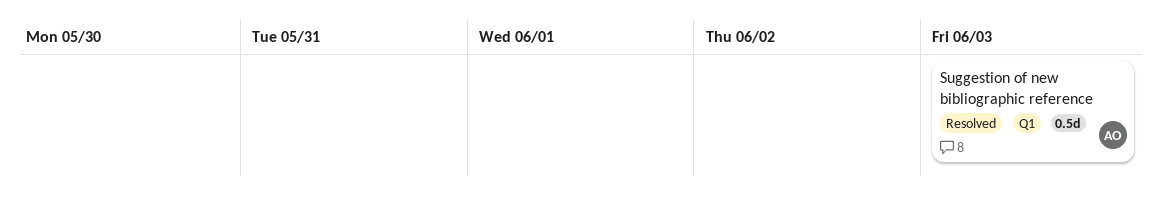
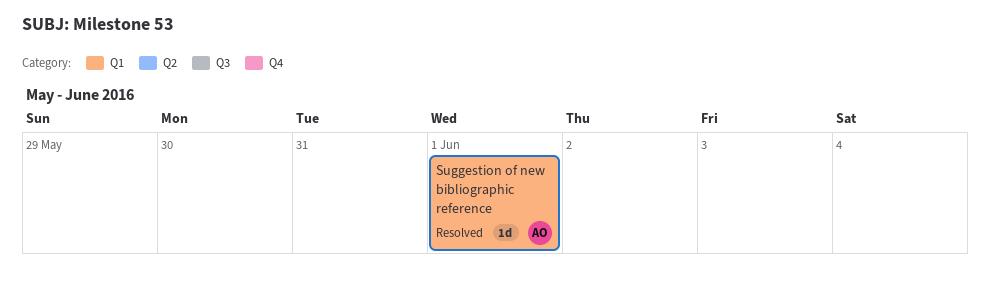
Suggestion of new bibliographic reference, estimate: 0.5d -> 1d
Suggestion of new bibliographic reference, due: Jun 3 -> Jun 1

